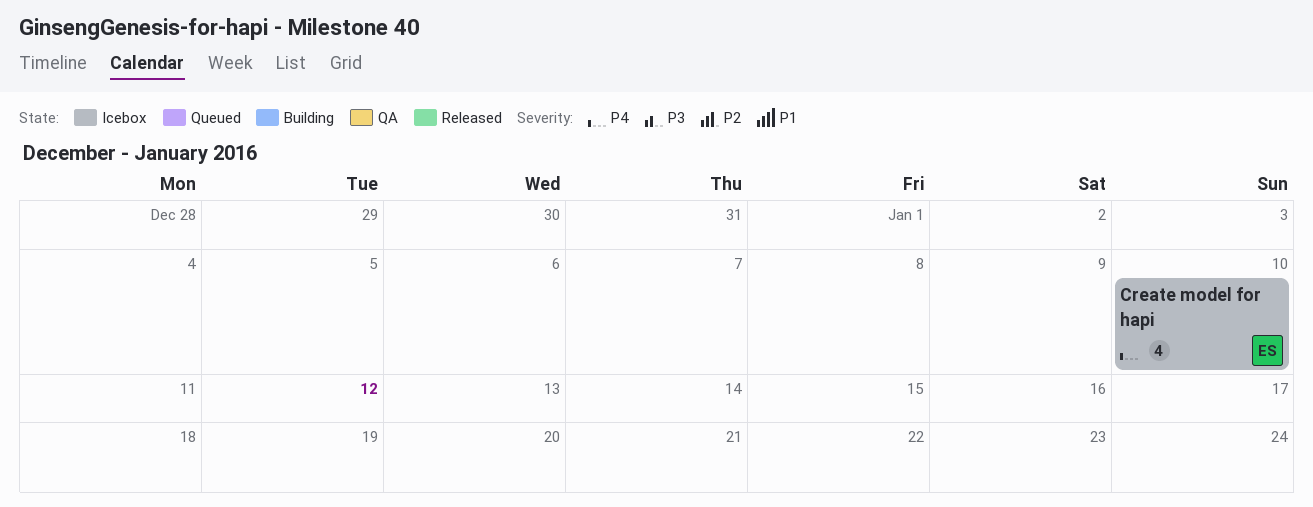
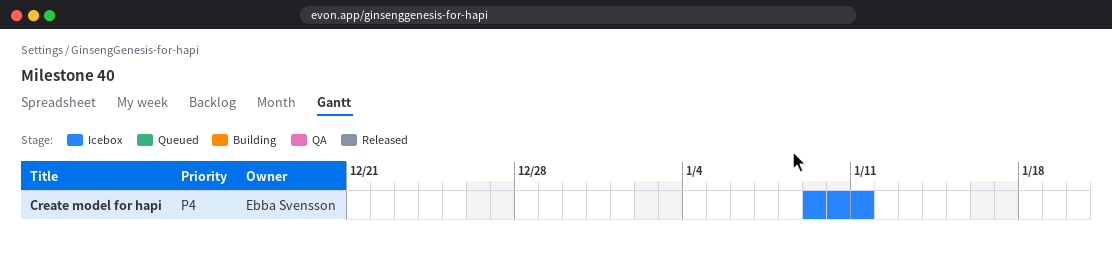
Create model for hapi, due: Jan 10 -> Jan 11

